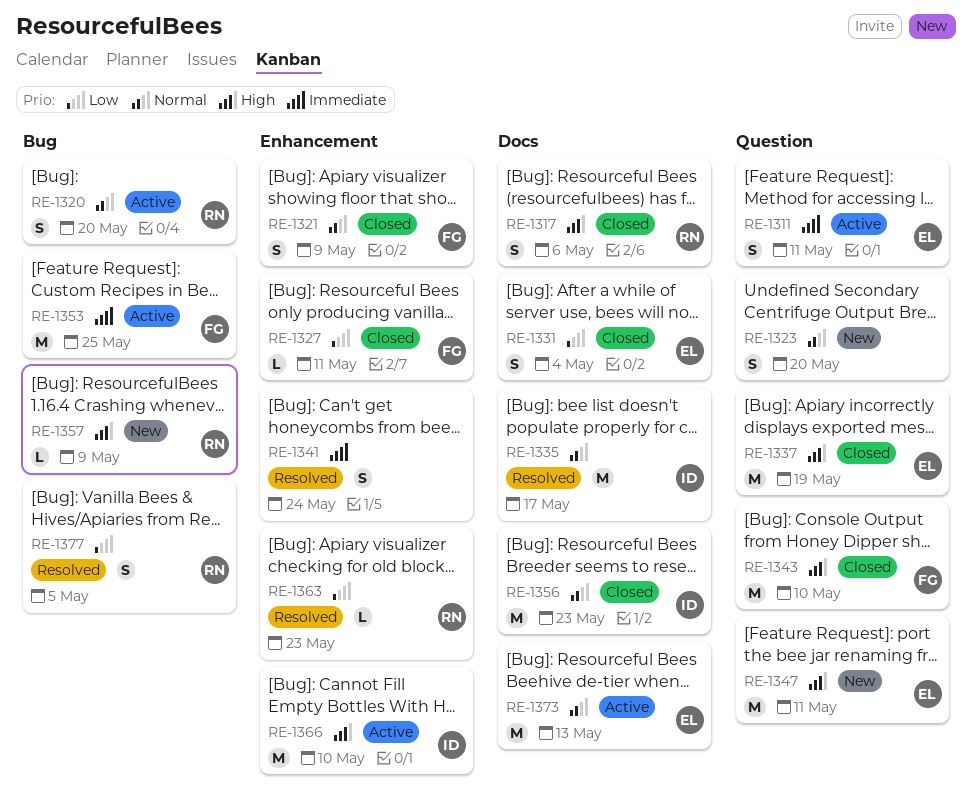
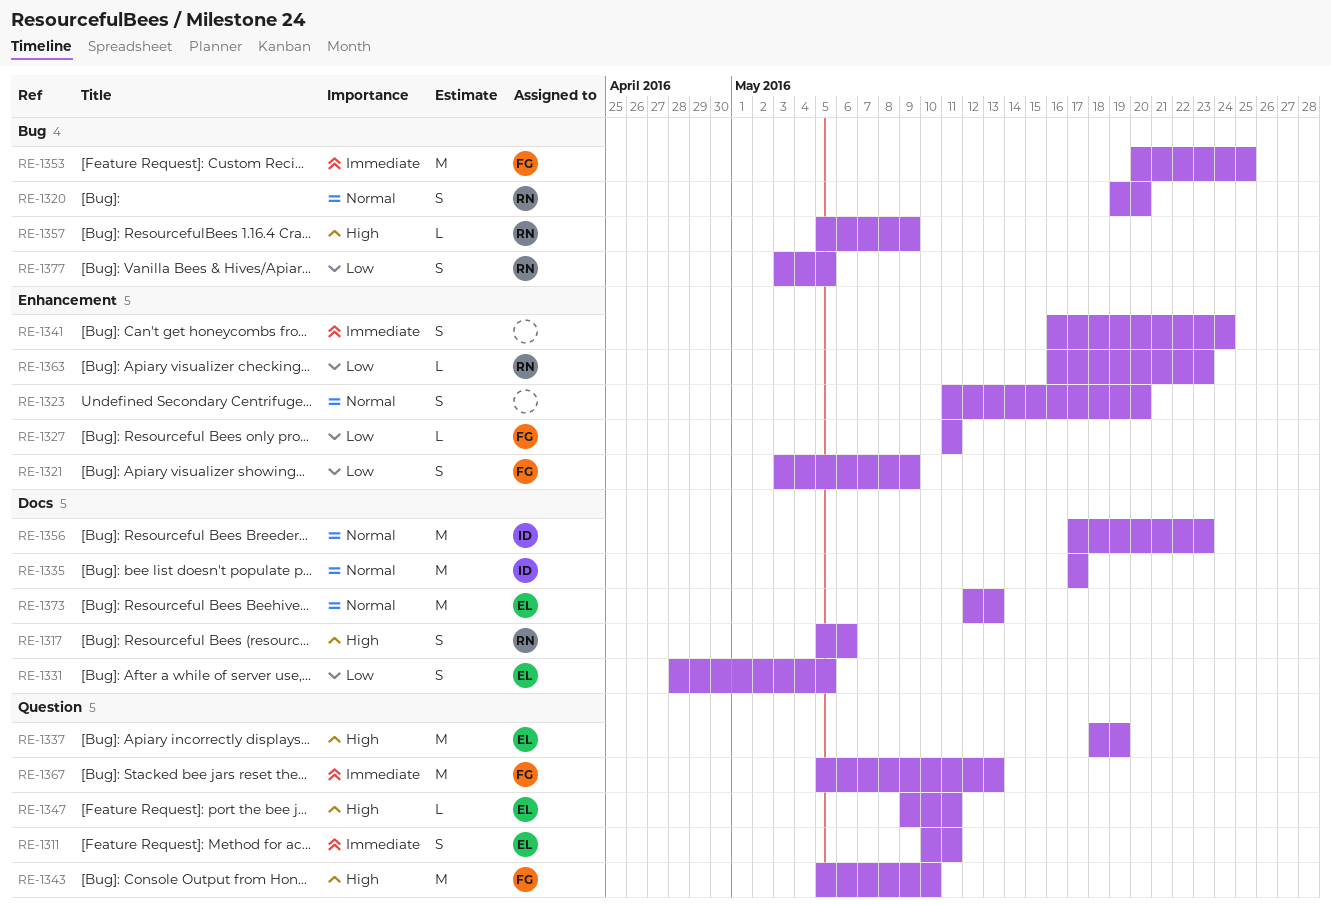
RE-1321, priority: Normal -> Low
RE-1323, label: Question -> Enhancement
RE-1331, due: May 4 -> May 5
RE-1347, estimate: M -> L
RE-1366: present -> none
RE-1367: none -> present

